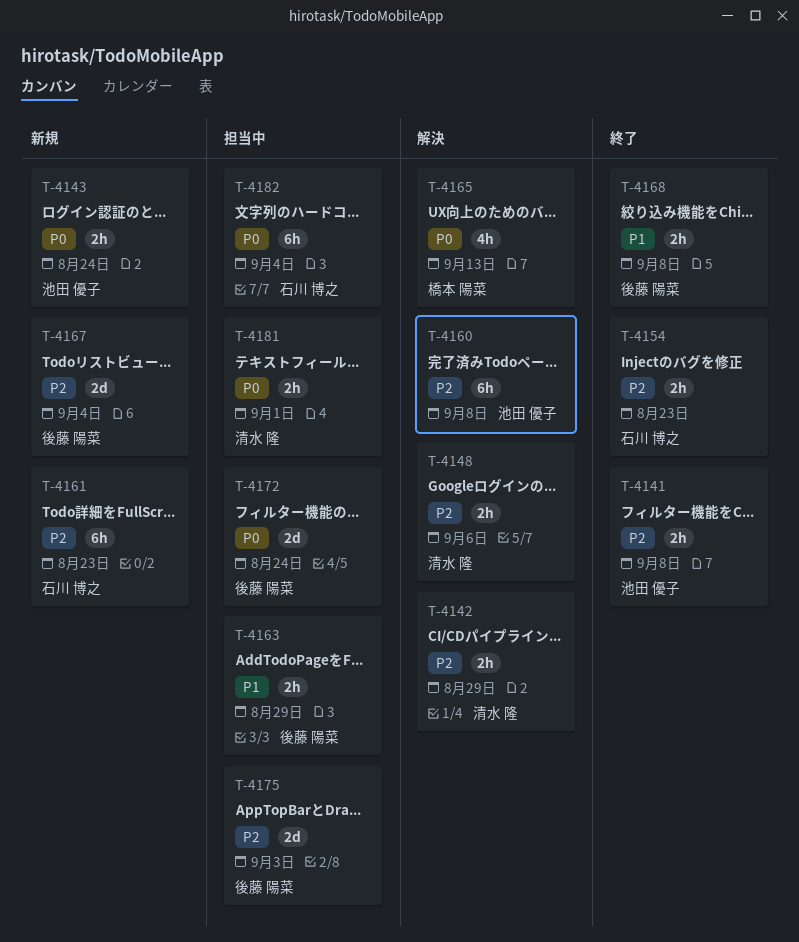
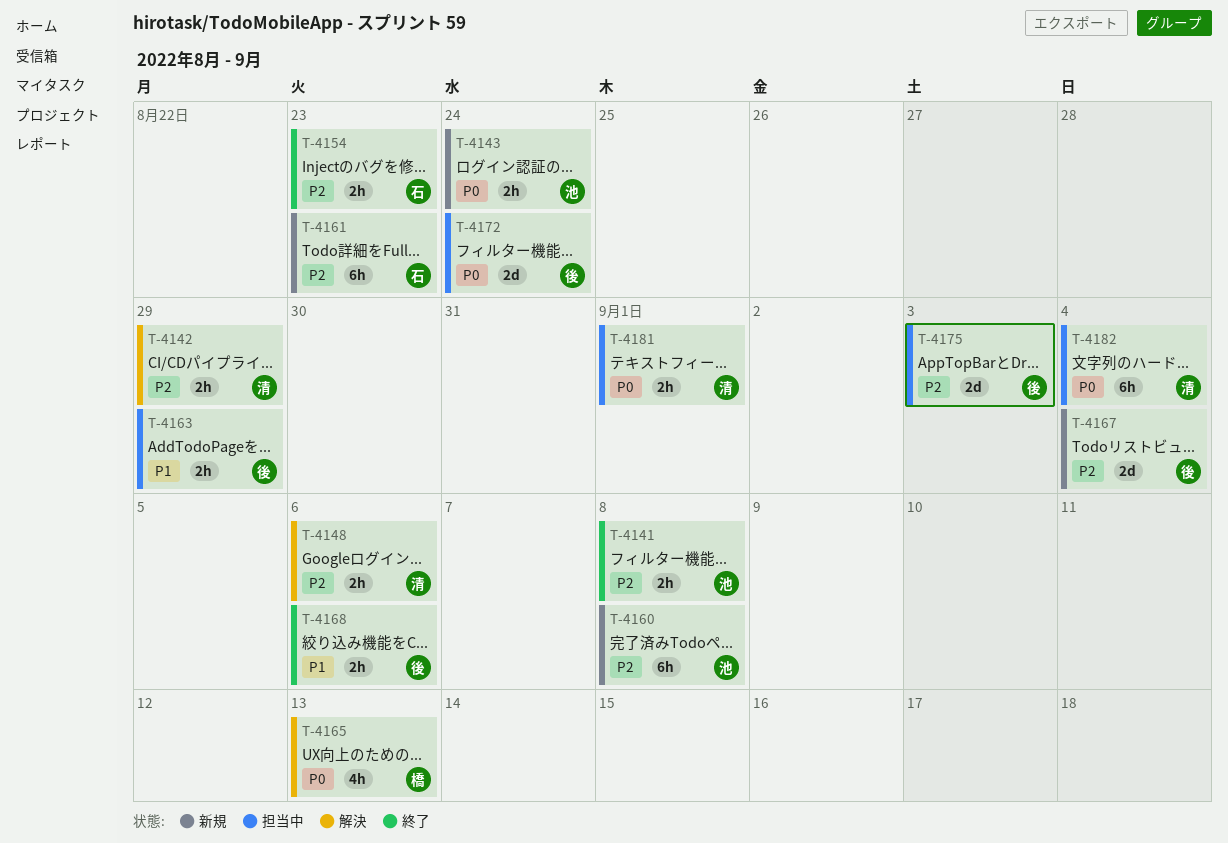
T-4160, status: 解決 -> 新規
T-4168, due: Sep 8 -> Sep 6
T-4182, owner: 石川 博之 -> 清水 隆

